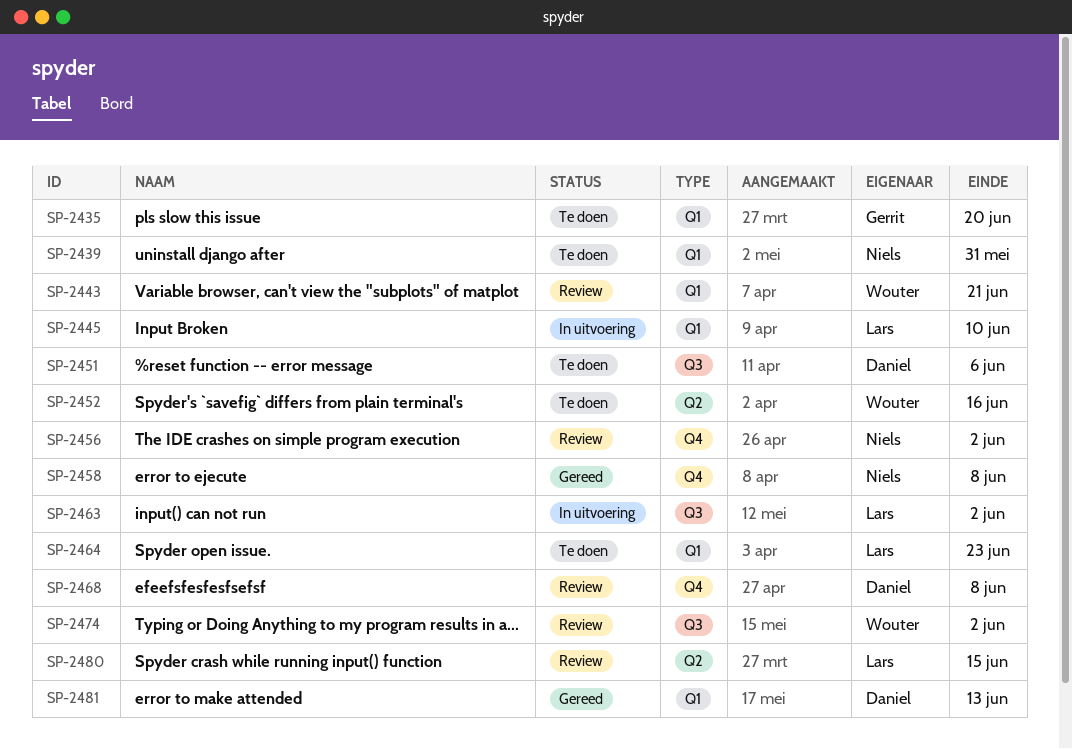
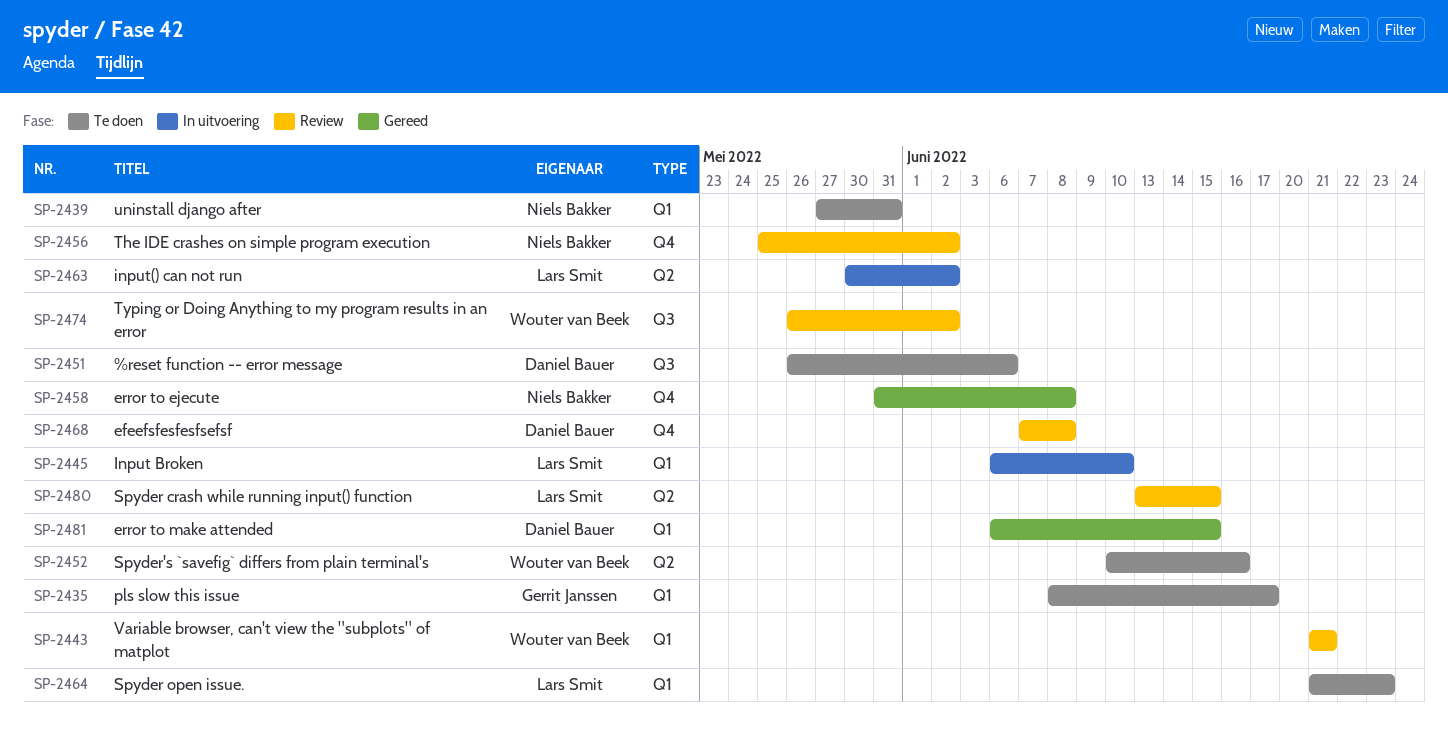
SP-2435, due: Jun 20 -> Jun 17
SP-2463, label: Q3 -> Q2
SP-2481, due: Jun 13 -> Jun 15

